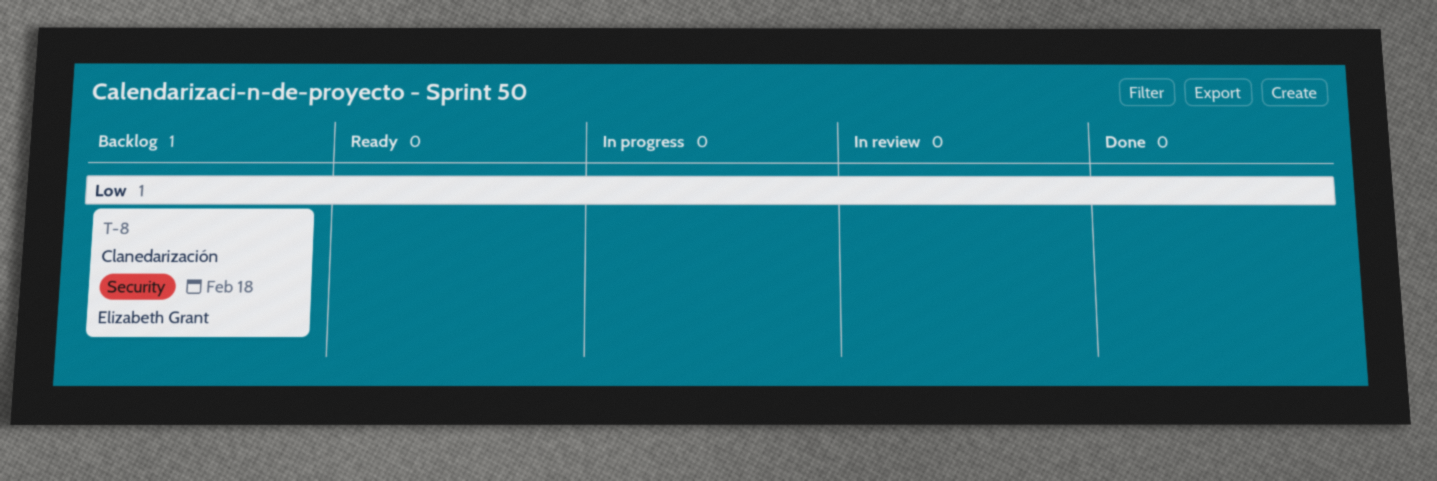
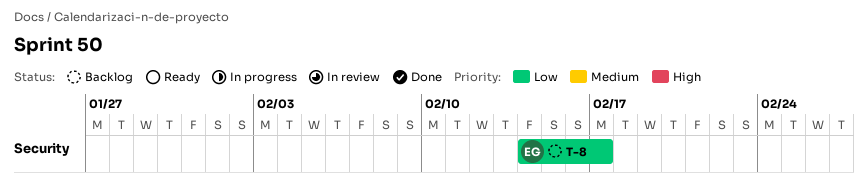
T-8, due: Feb 18 -> Feb 17

